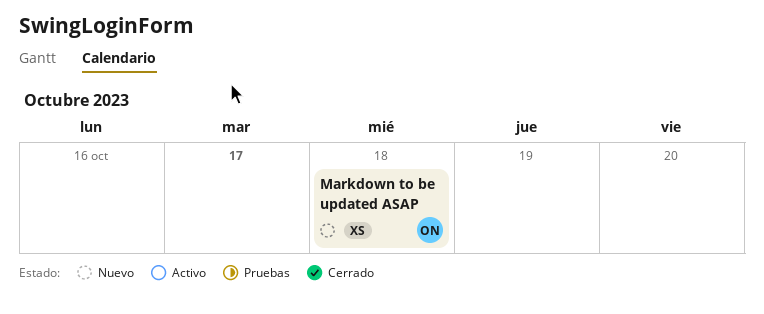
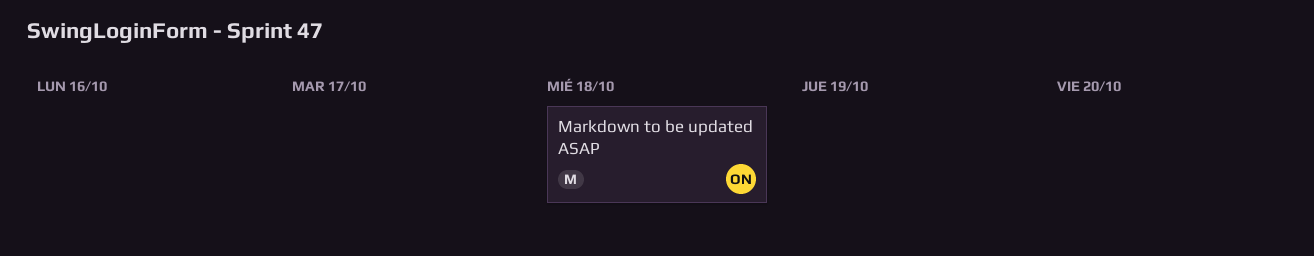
Markdown to be updated ASAP, estimate: XS -> M

